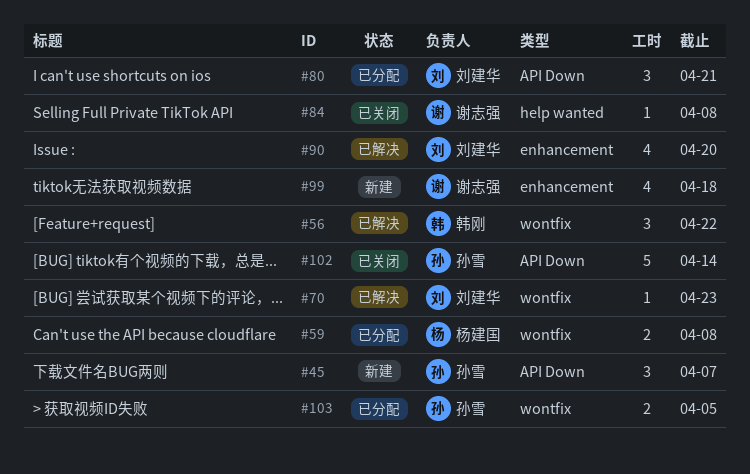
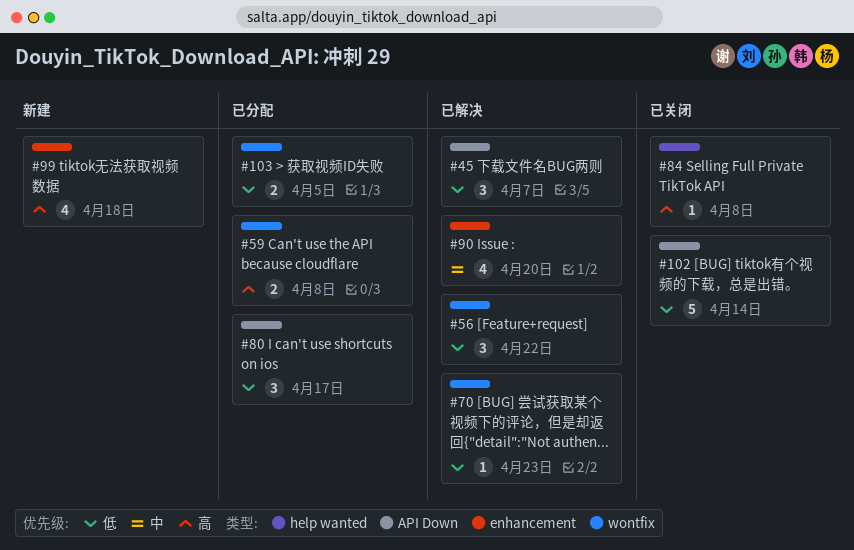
#45, status: 新建 -> 已解决
#80, due: Apr 21 -> Apr 17

